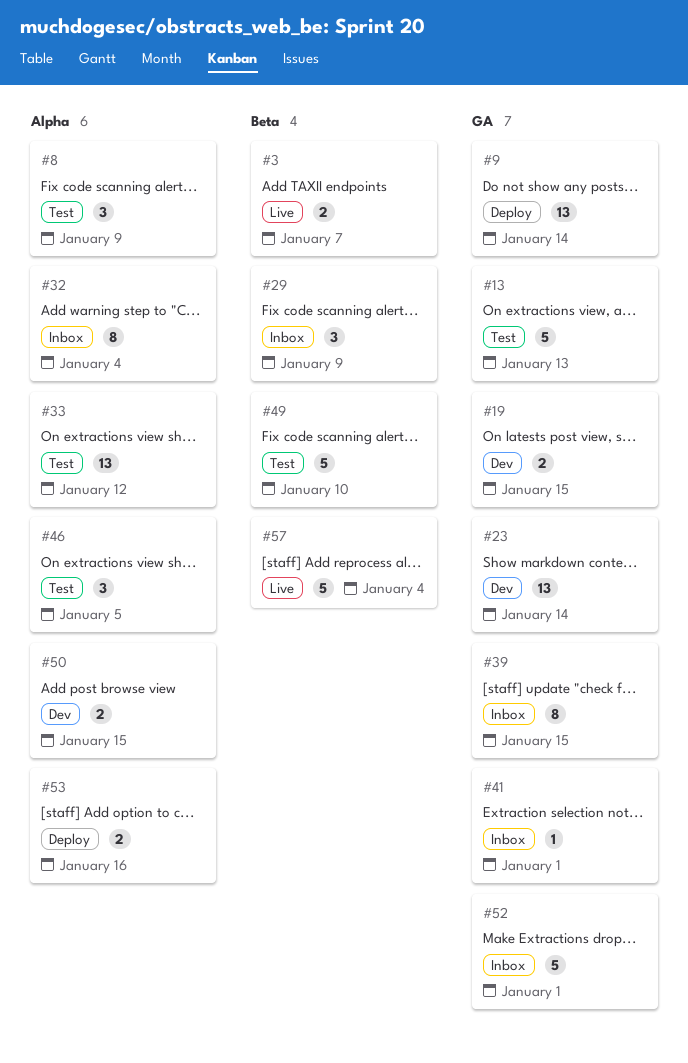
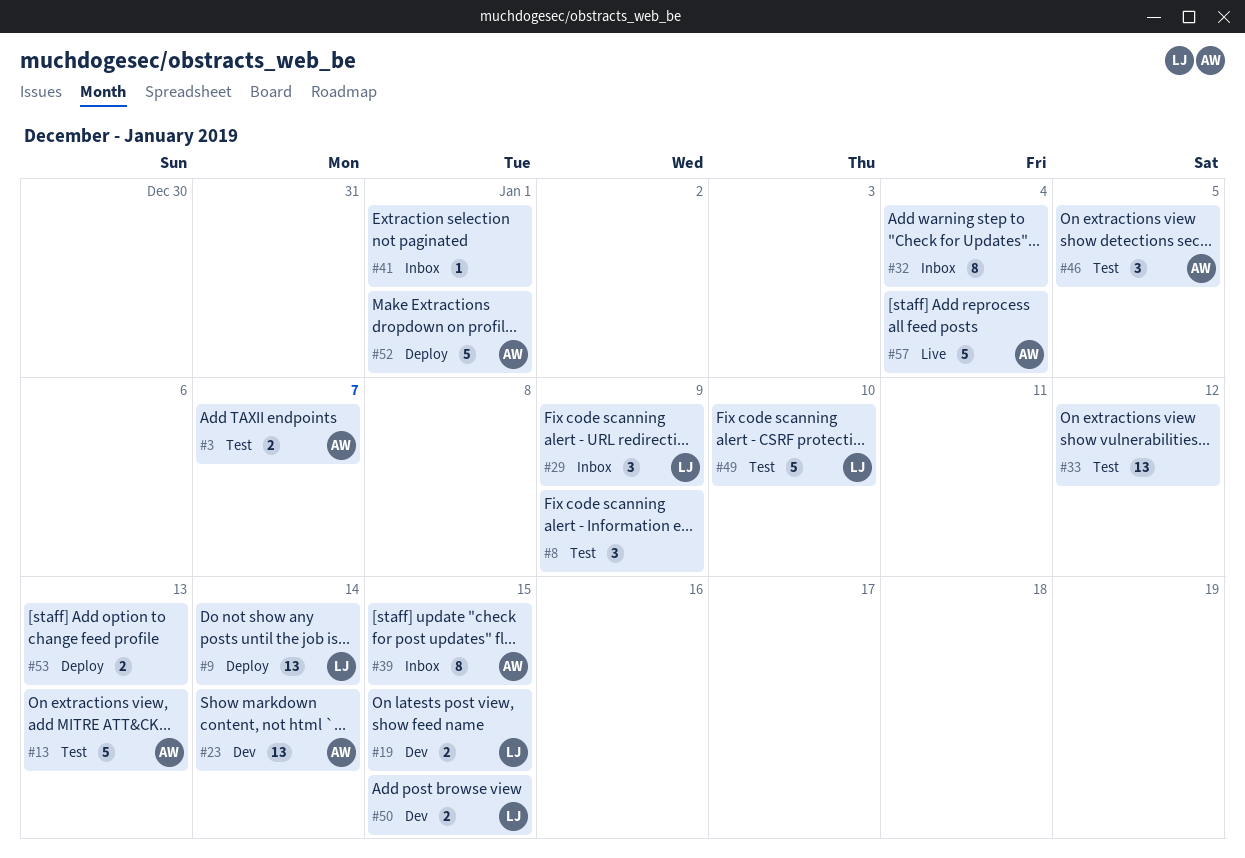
#3, status: Live -> Test
#52, status: Inbox -> Deploy
#53, due: Jan 16 -> Jan 13

